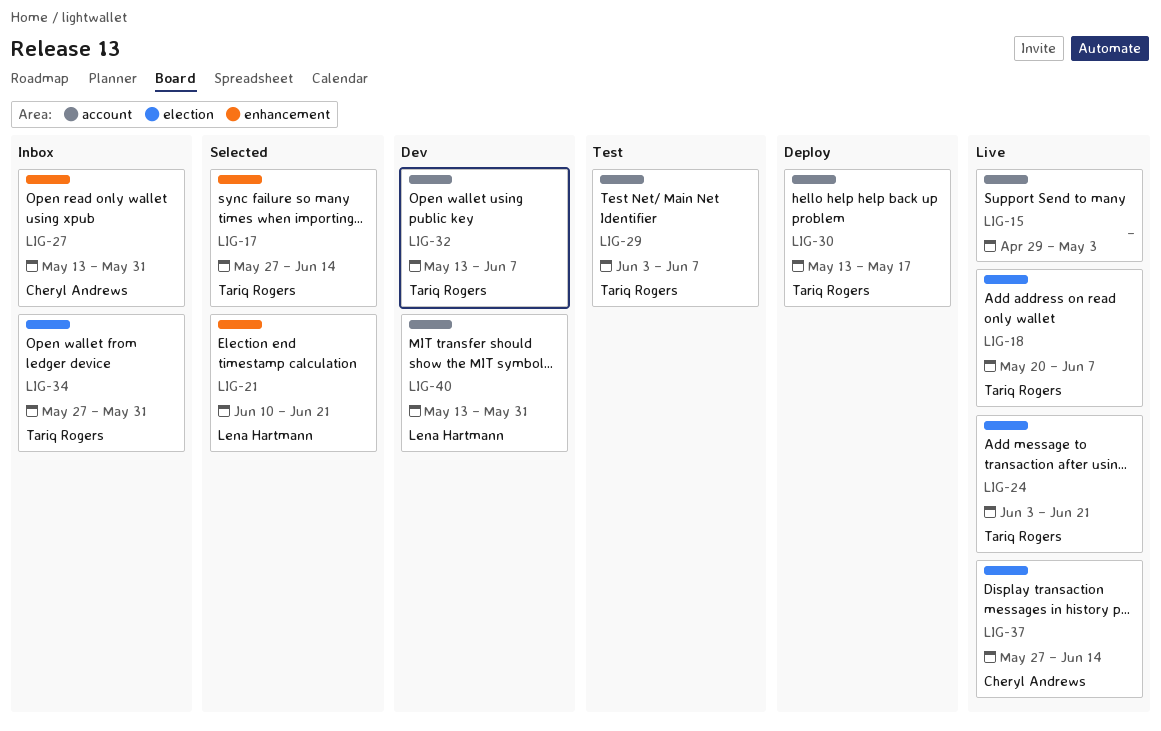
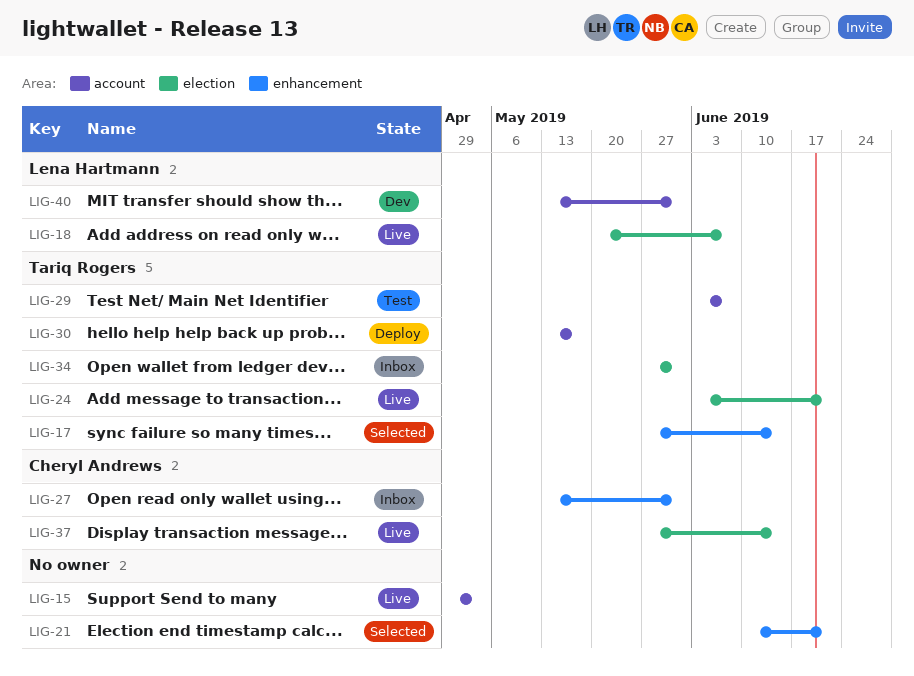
LIG-18, owner: Tariq Rogers -> Lena Hartmann
LIG-21, owner: Lena Hartmann -> none
LIG-32: present -> none

